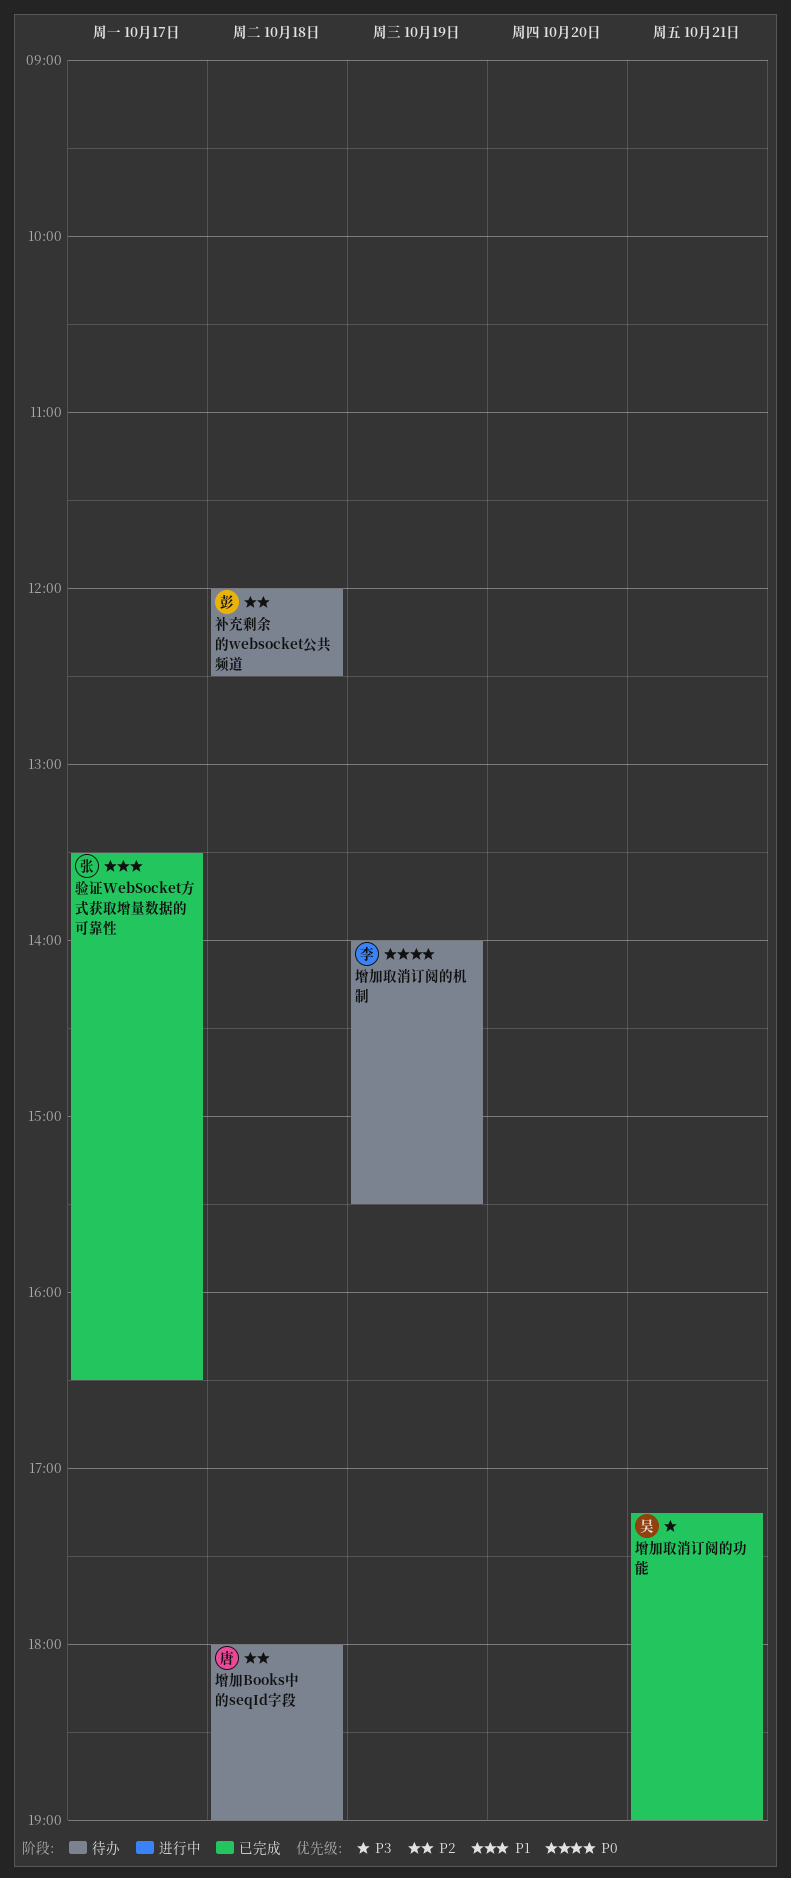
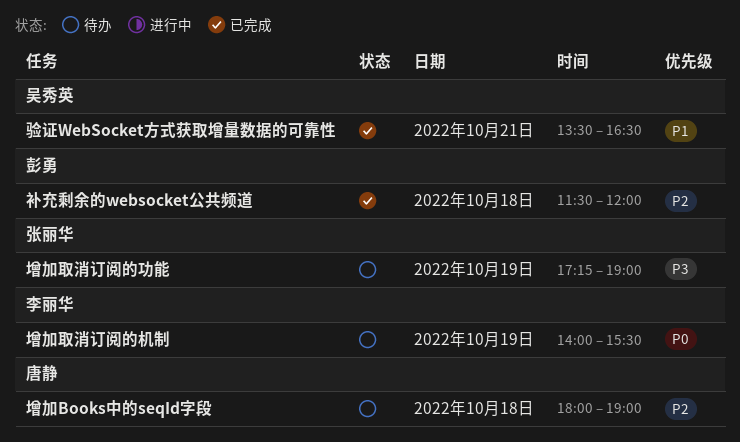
增加取消订阅的功能, status: 已完成 -> 待办
增加取消订阅的功能, owner: 吴秀英 -> 张丽华
增加取消订阅的功能, day: Oct 21 -> Oct 19
补充剩余的websocket公共频道, status: 待办 -> 已完成
补充剩余的websocket公共频道, begins: 12:00 -> 11:30
补充剩余的websocket公共频道, ends: 12:30 -> 12:00
验证WebSocket方式获取增量数据的可靠性, owner: 张丽华 -> 吴秀英
验证WebSocket方式获取增量数据的可靠性, day: Oct 17 -> Oct 21

